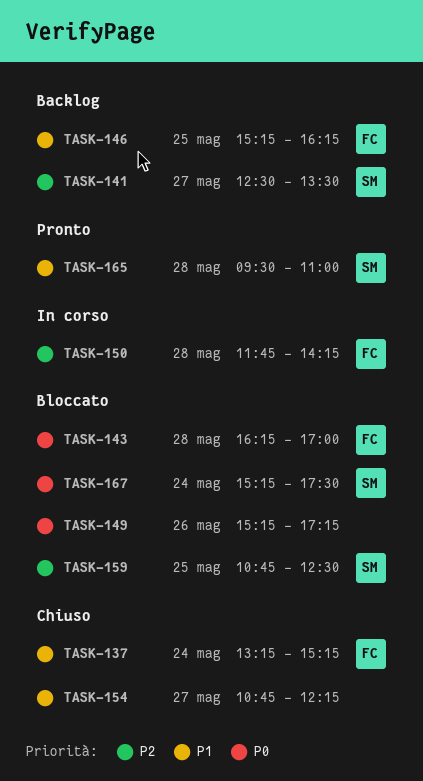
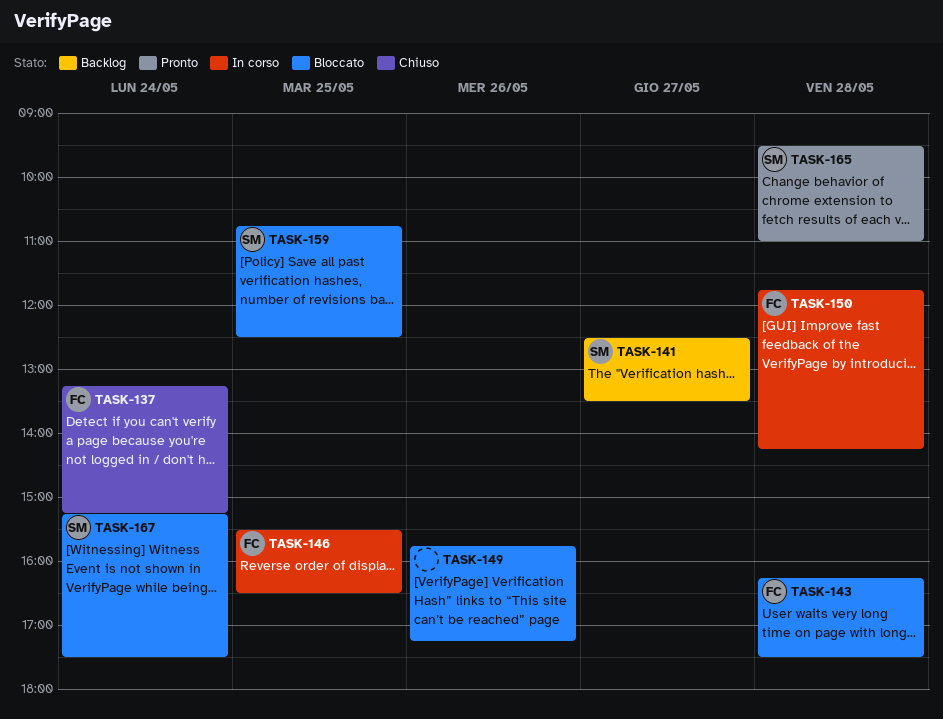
TASK-143, ends: 17:00 -> 17:30
TASK-146, status: Backlog -> In corso
TASK-146, begins: 15:15 -> 15:30
TASK-146, ends: 16:15 -> 16:30
TASK-149, begins: 15:15 -> 15:45
TASK-154: present -> none

